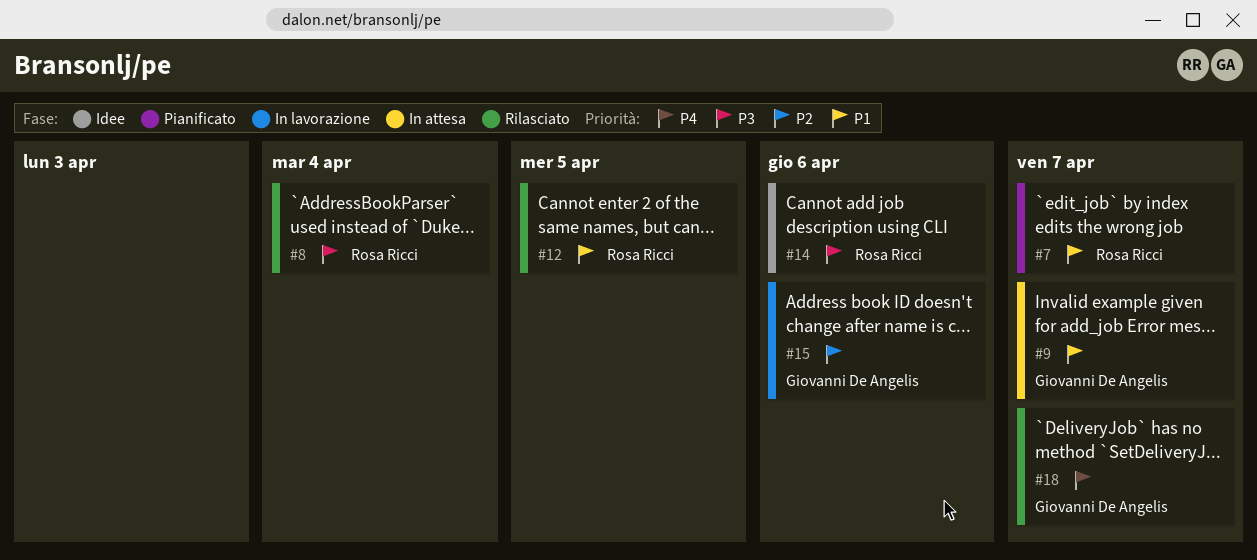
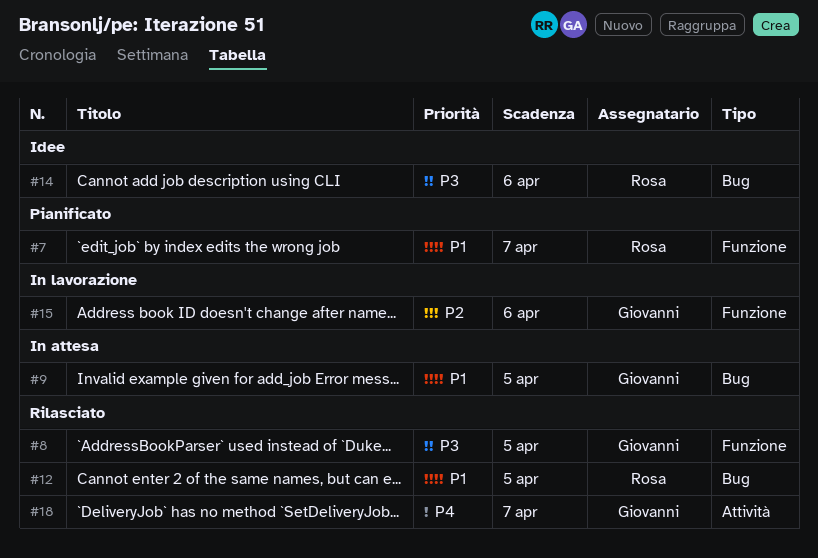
#8, owner: Rosa Ricci -> Giovanni De Angelis
#8, due: Apr 4 -> Apr 5
#9, due: Apr 7 -> Apr 5

